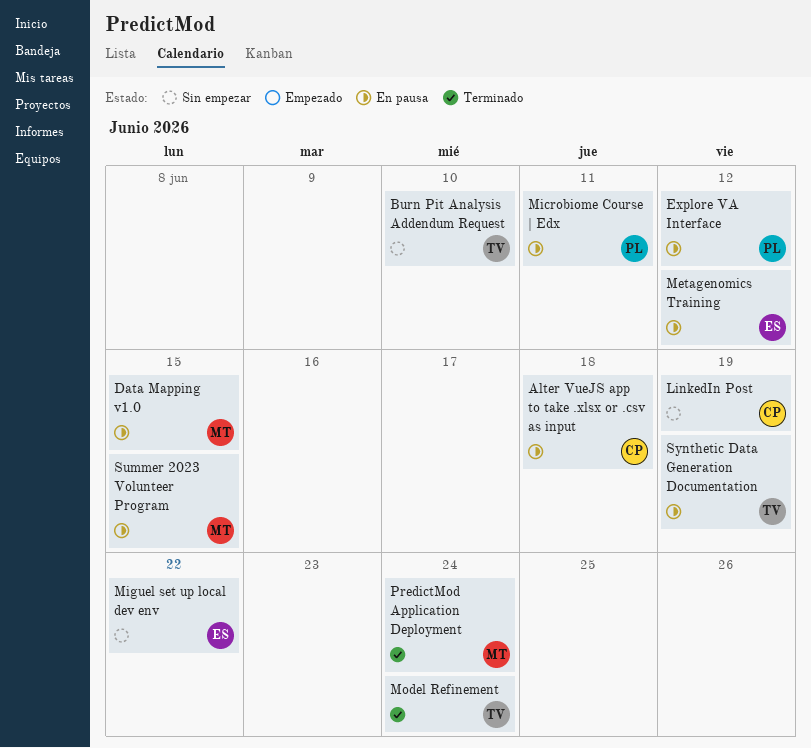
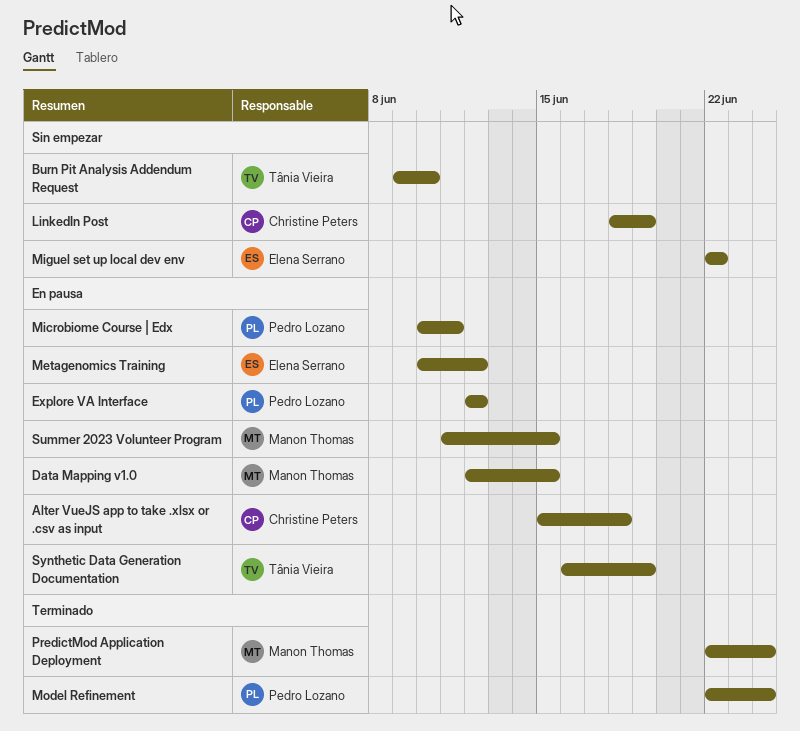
Model Refinement, owner: Tânia Vieira -> Pedro Lozano

